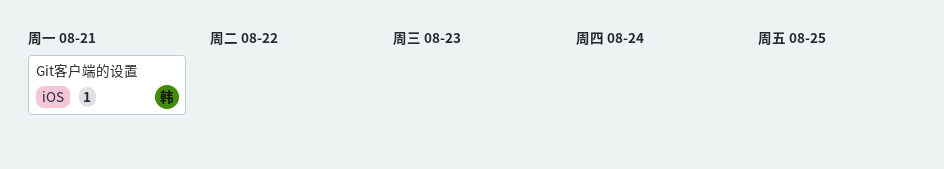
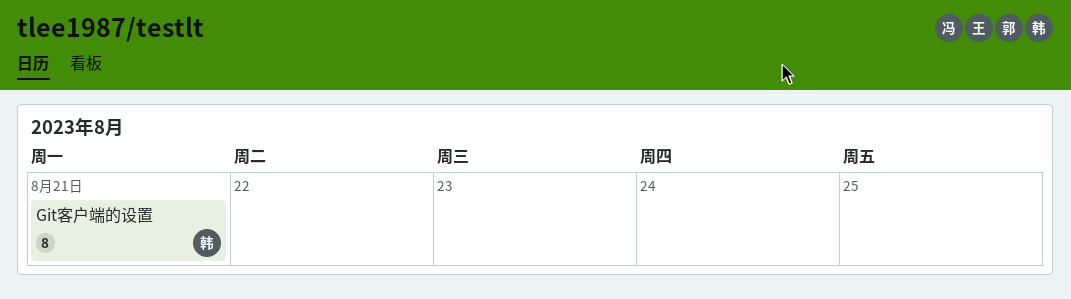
Git客户端的设置, estimate: 1 -> 8

